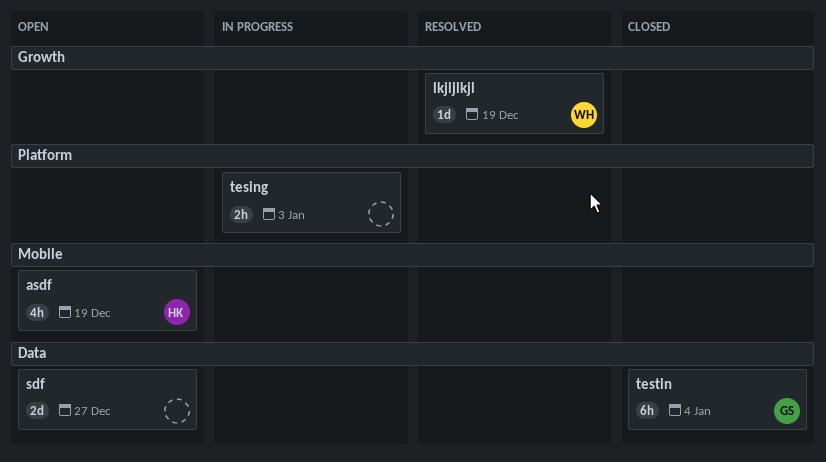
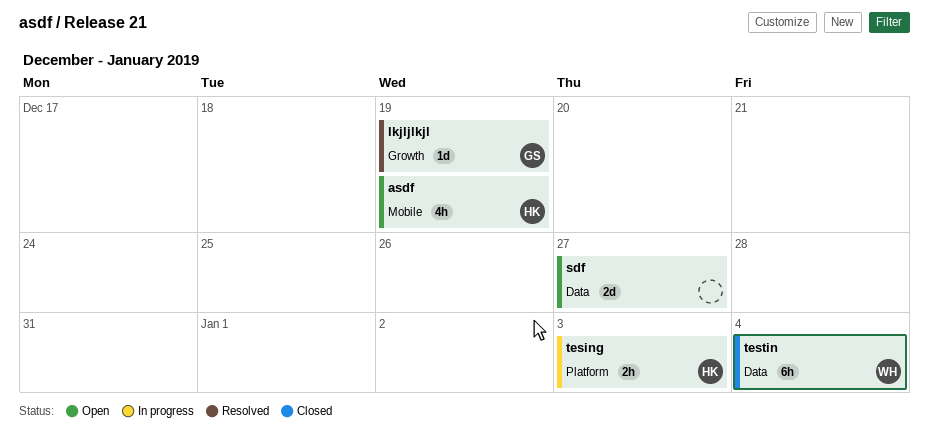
lkjljlkjl, owner: WH -> GS
tesing, owner: none -> HK
testin, owner: GS -> WH

